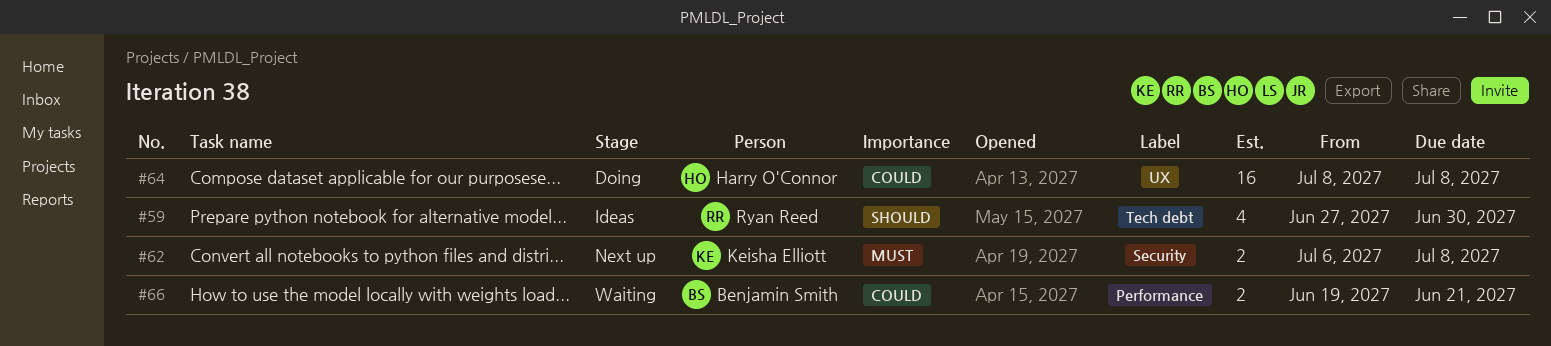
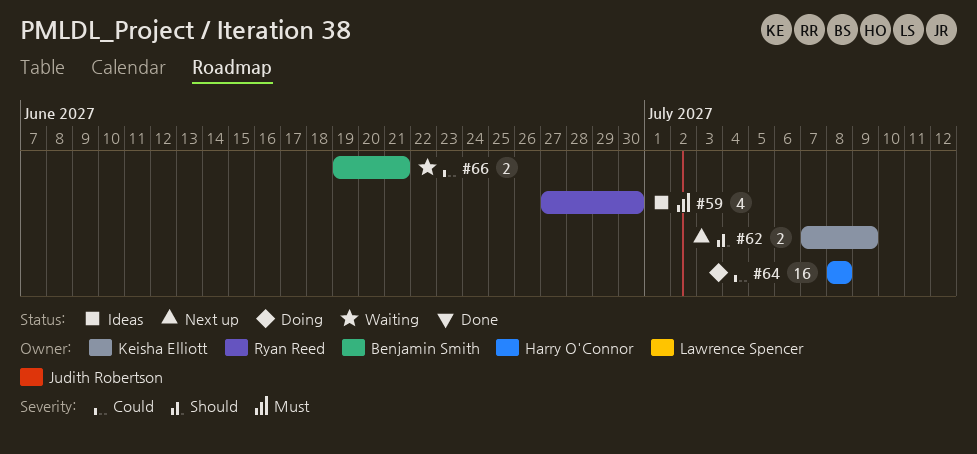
#59, priority: Should -> Must
#62, priority: Must -> Should
#62, start: Jul 6 -> Jul 7
#62, due: Jul 8 -> Jul 9

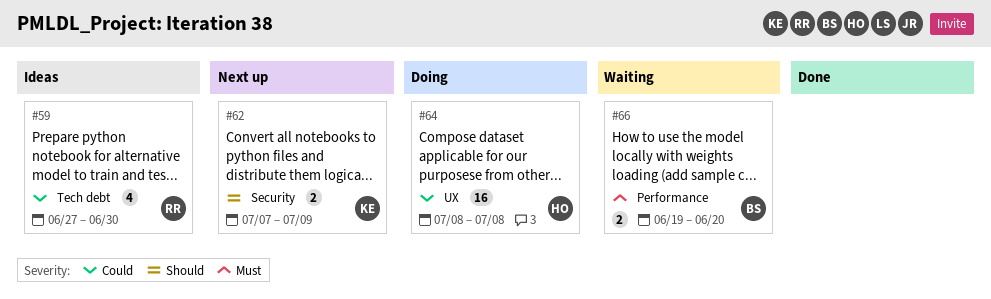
#59, priority: Must -> Could
#66, priority: Could -> Must
#66, due: Jun 21 -> Jun 20

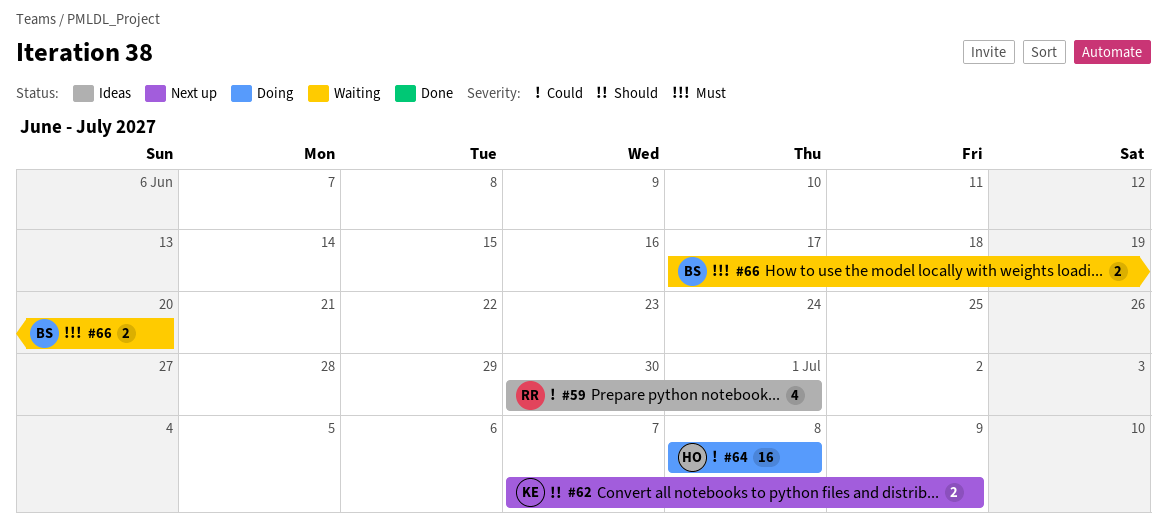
#59, start: Jun 27 -> Jun 30
#59, due: Jun 30 -> Jul 1
#66, start: Jun 19 -> Jun 17

